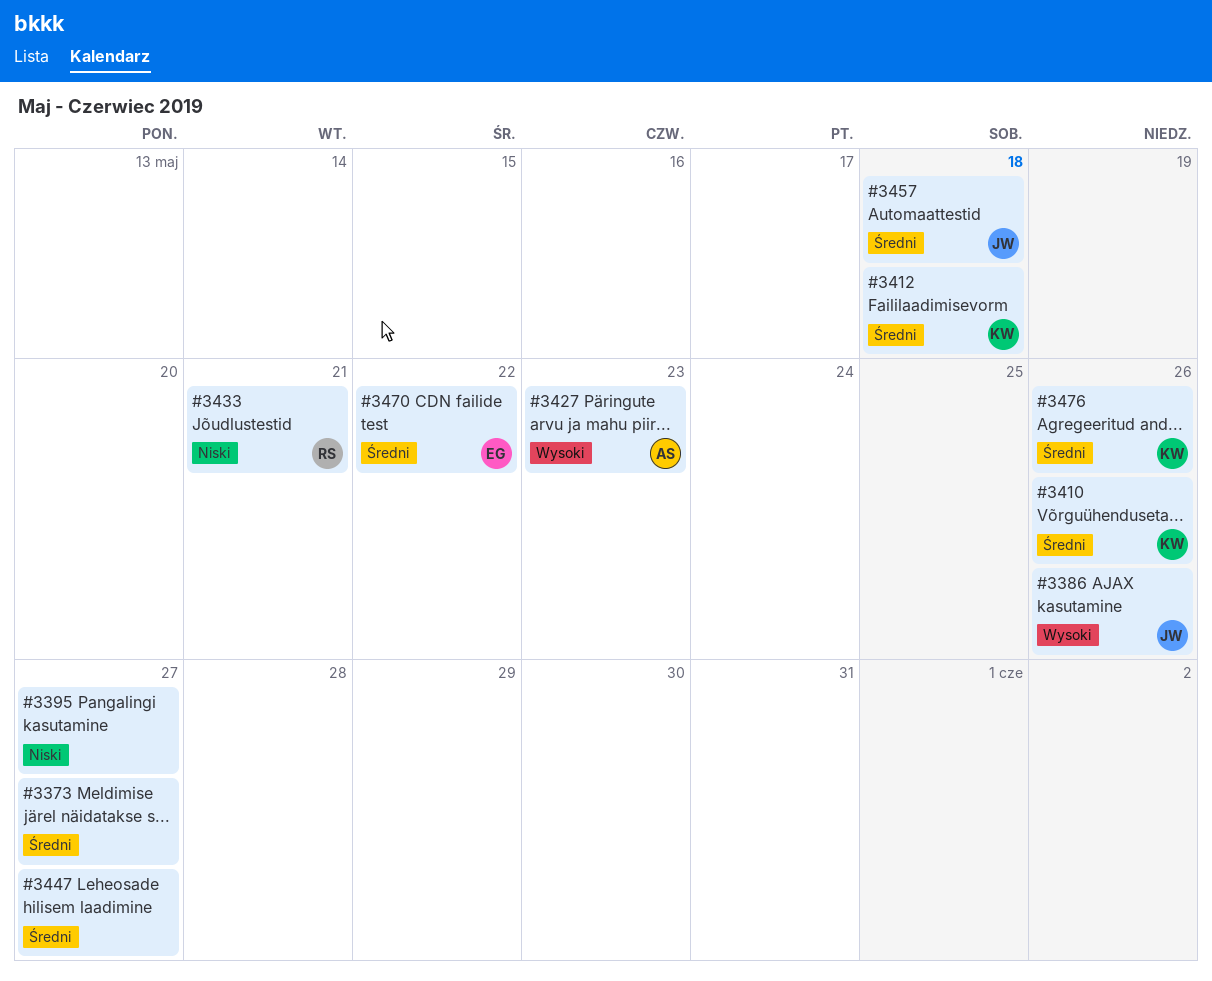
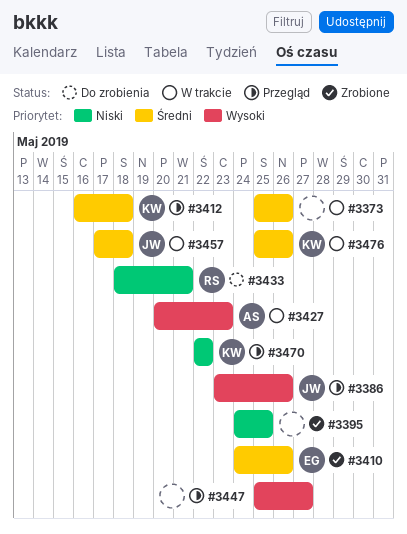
#3373, due: May 27 -> May 26
#3395, due: May 27 -> May 25
#3410, owner: KW -> EG
#3447, priority: Średni -> Wysoki
#3470, owner: EG -> KW
#3470, priority: Średni -> Niski

